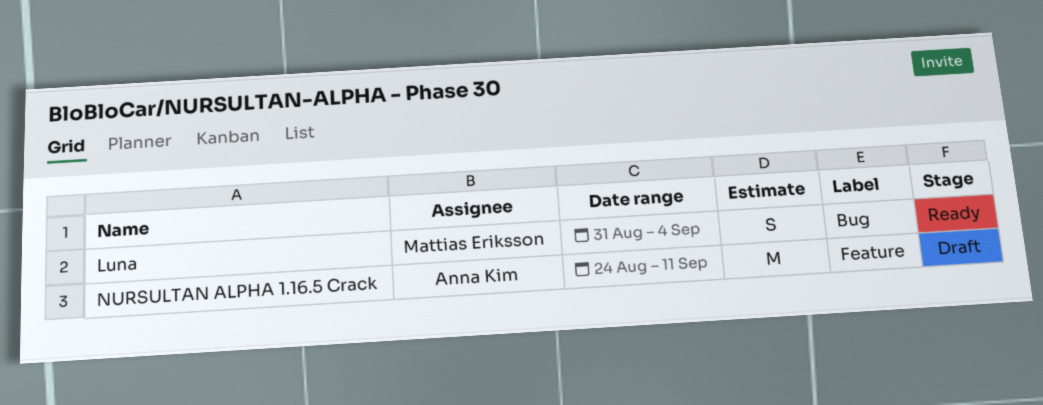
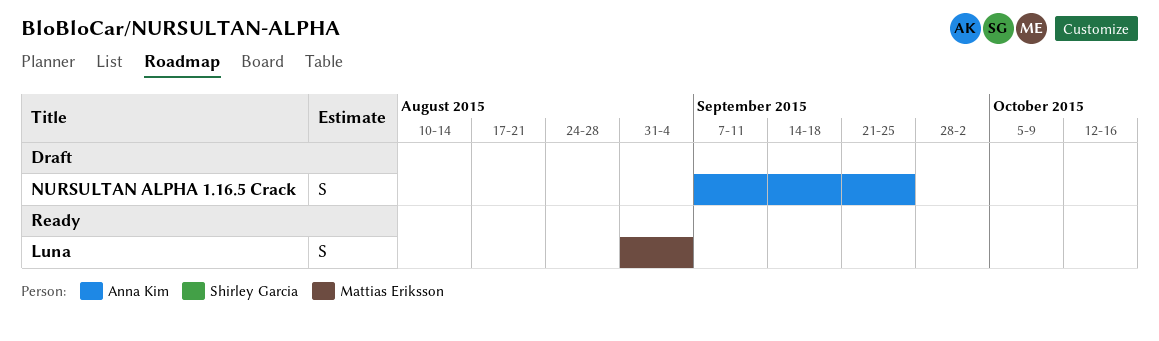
NURSULTAN ALPHA 1.16.5 Crack, estimate: M -> S
NURSULTAN ALPHA 1.16.5 Crack, start: Aug 24 -> Sep 7
NURSULTAN ALPHA 1.16.5 Crack, due: Sep 11 -> Sep 25

